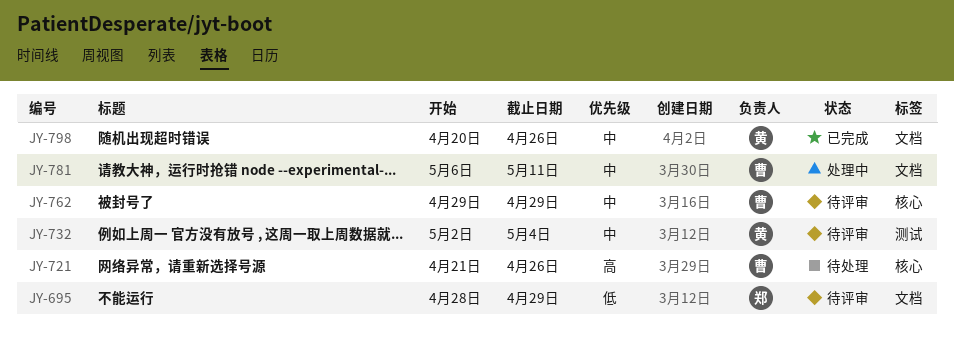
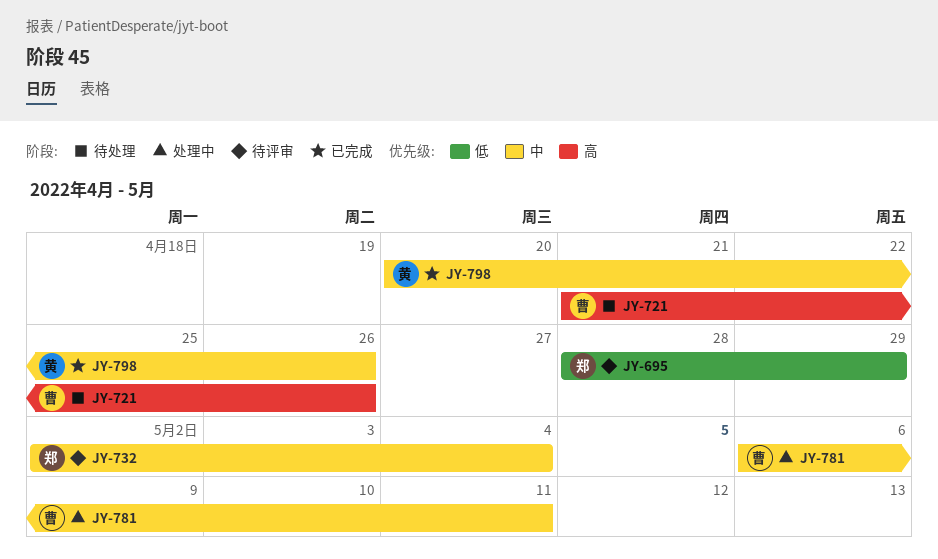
JY-732, owner: 黄 -> 郑
JY-762: present -> none

